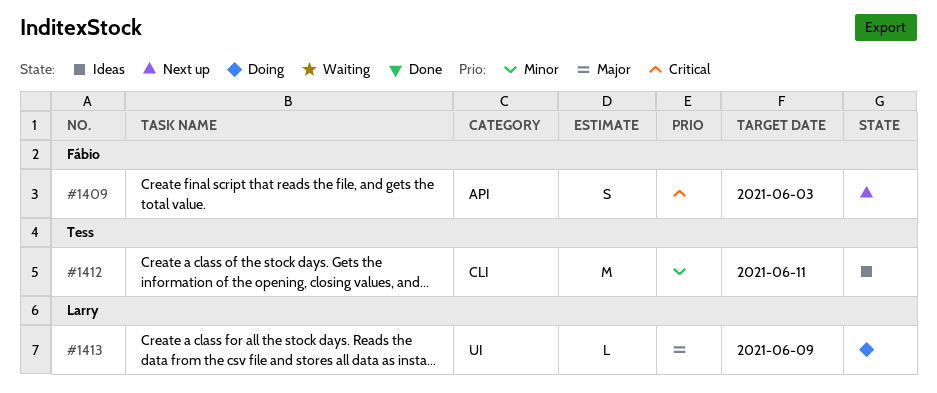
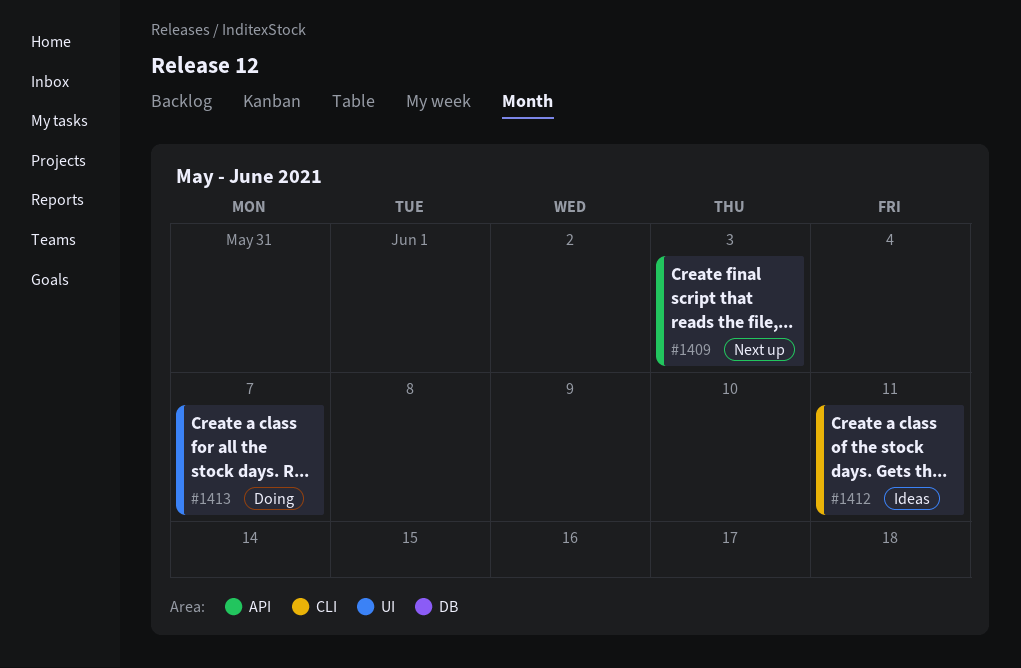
#1413, due: Jun 9 -> Jun 7

